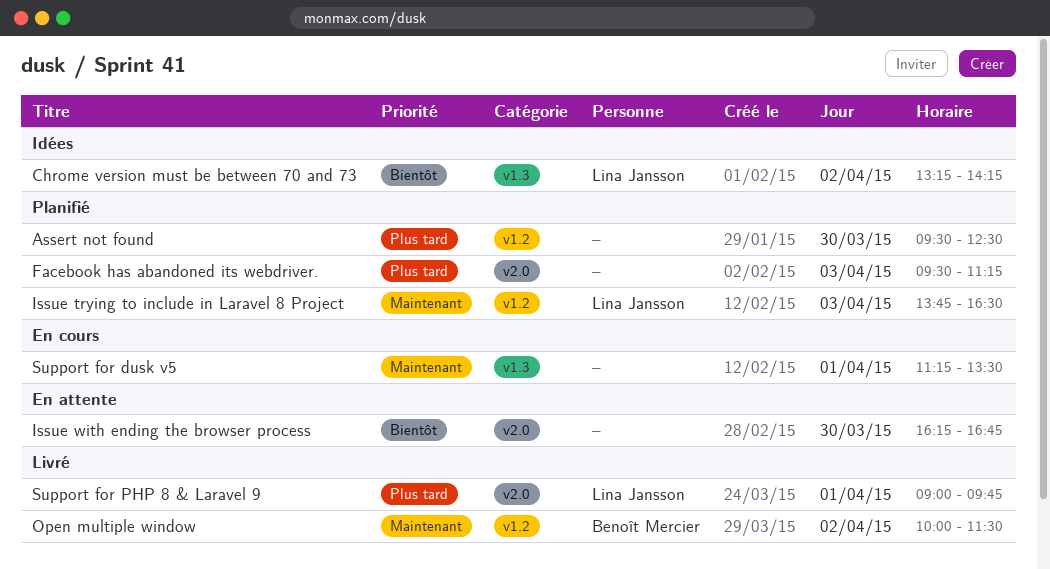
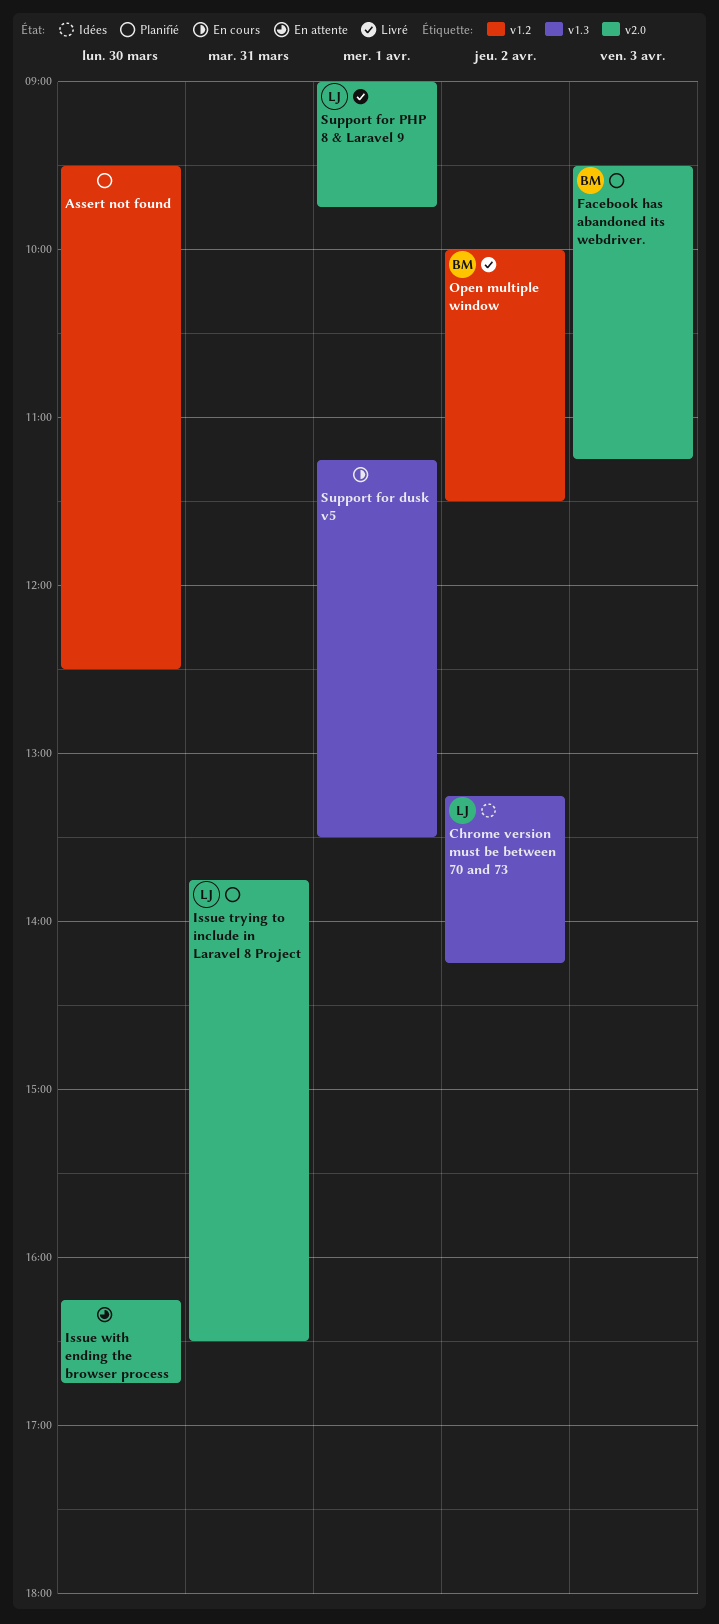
Facebook has abandoned its webdriver., owner: none -> Benoît Mercier
Issue trying to include in Laravel 8 Project, label: v1.2 -> v2.0
Issue trying to include in Laravel 8 Project, day: Apr 3 -> Mar 31

